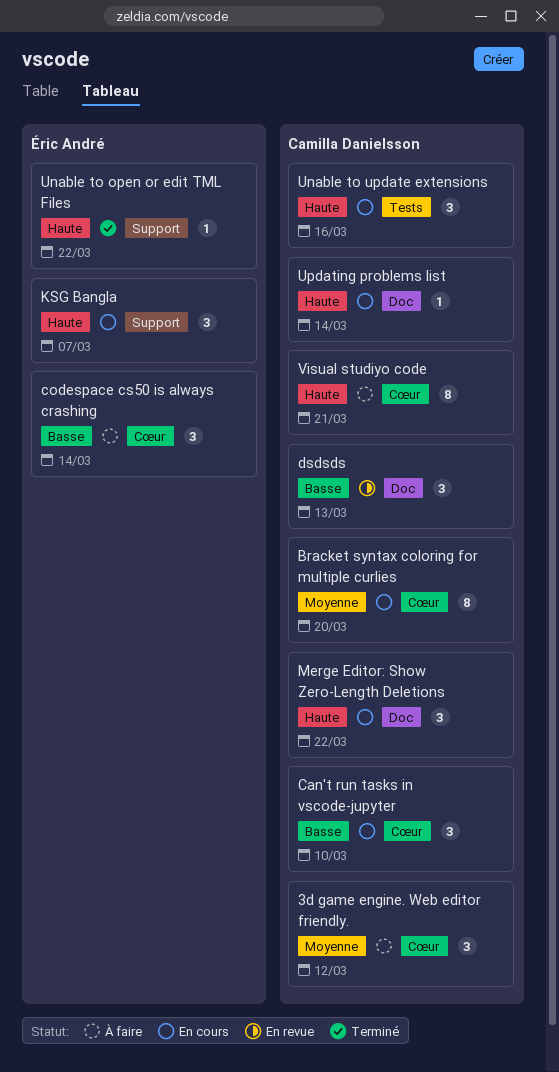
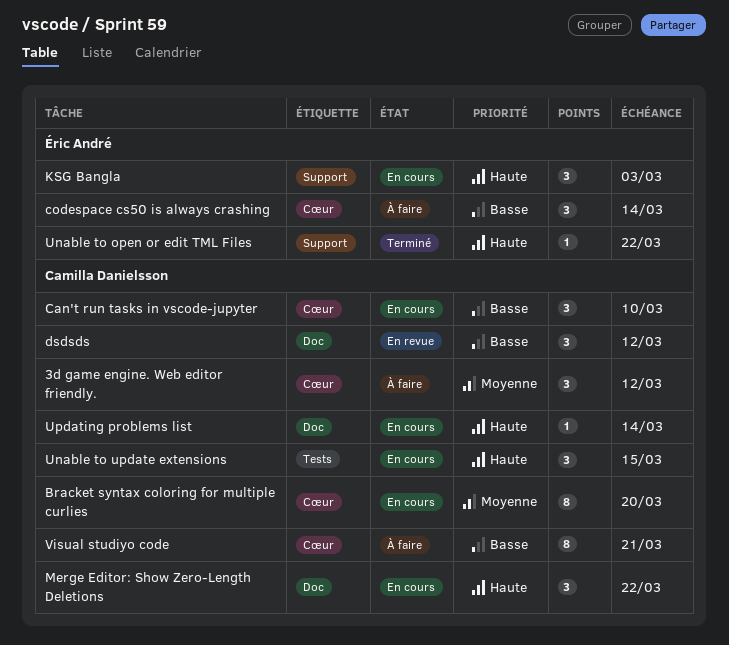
dsdsds, due: Mar 13 -> Mar 12
KSG Bangla, due: Mar 7 -> Mar 3
Unable to update extensions, due: Mar 16 -> Mar 15
Visual studiyo code, priority: Haute -> Basse

